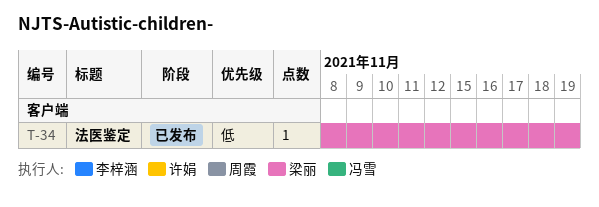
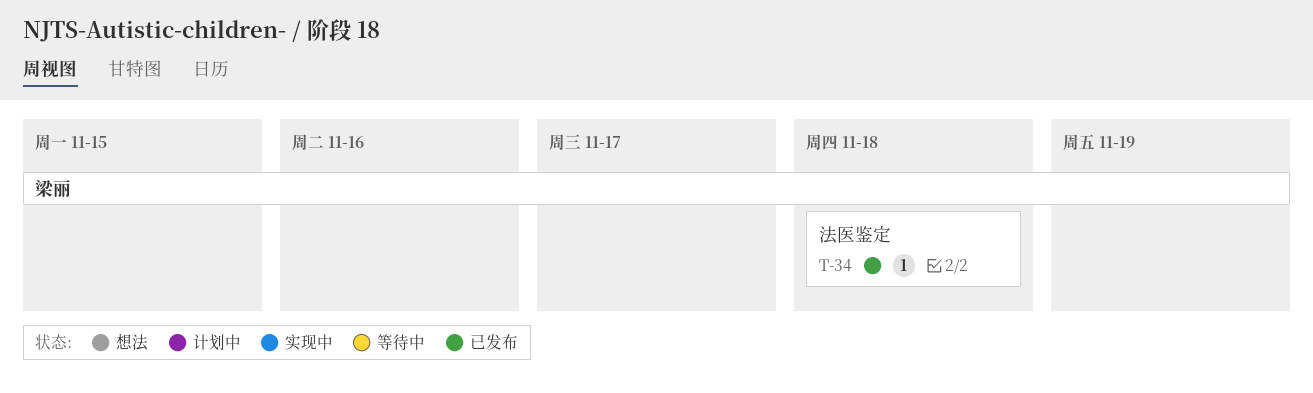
T-34, due: Nov 19 -> Nov 18

